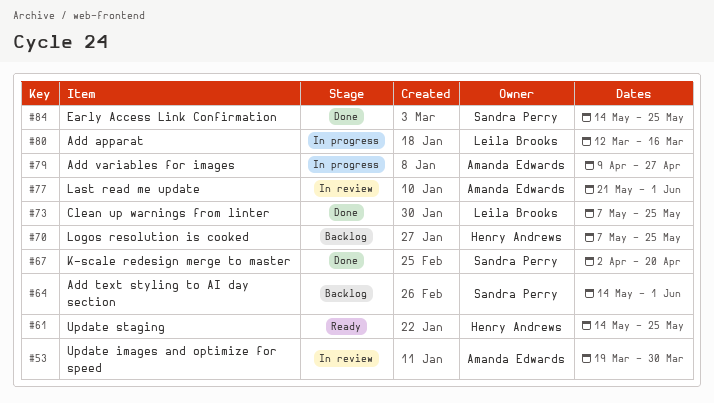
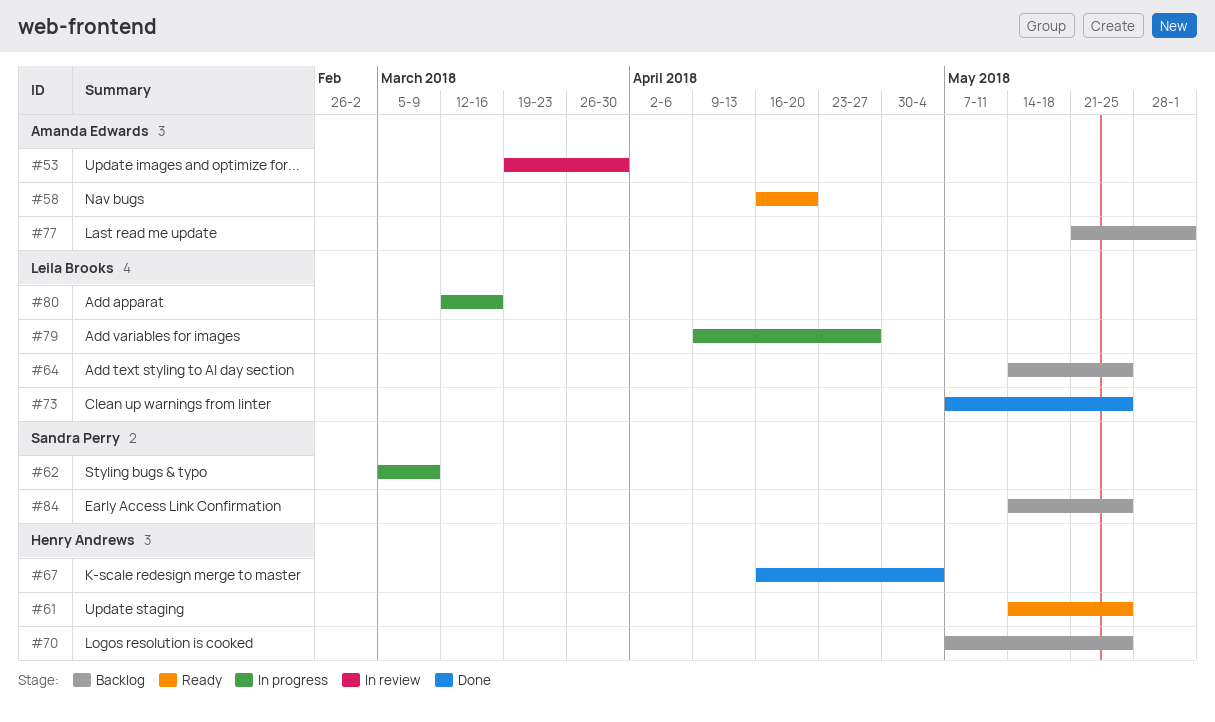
#58: none -> present
#62: none -> present
#64, owner: Sandra Perry -> Leila Brooks
#64, due: Jun 1 -> May 25
#67, owner: Sandra Perry -> Henry Andrews
#67, start: Apr 2 -> Apr 16
#67, due: Apr 20 -> May 4
#77, status: In review -> Backlog
#79, owner: Amanda Edwards -> Leila Brooks
#84, status: Done -> Backlog

